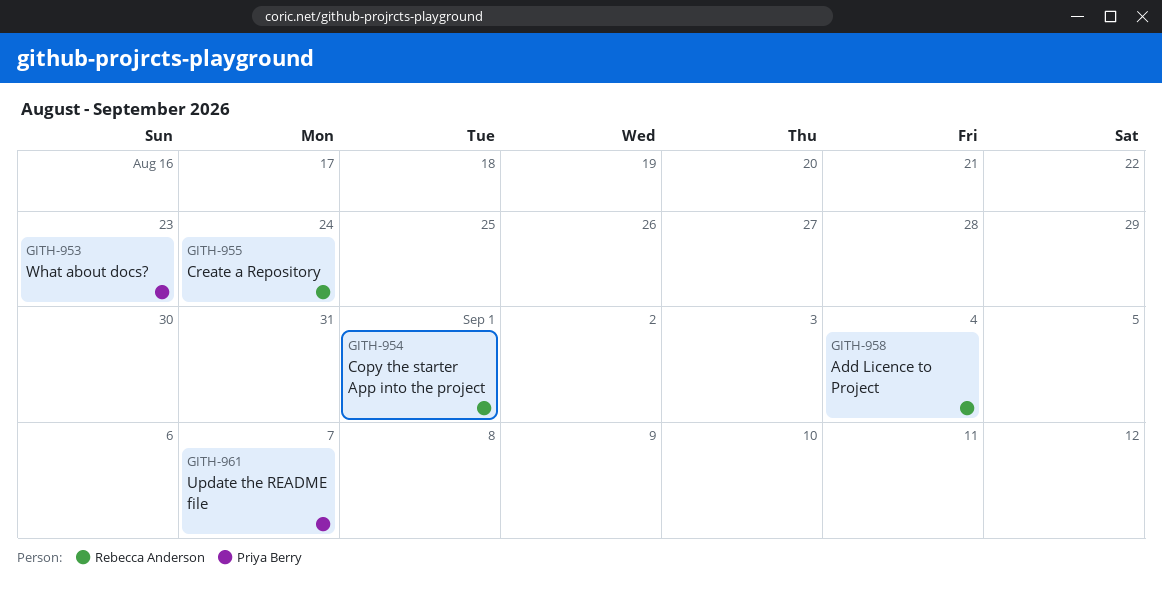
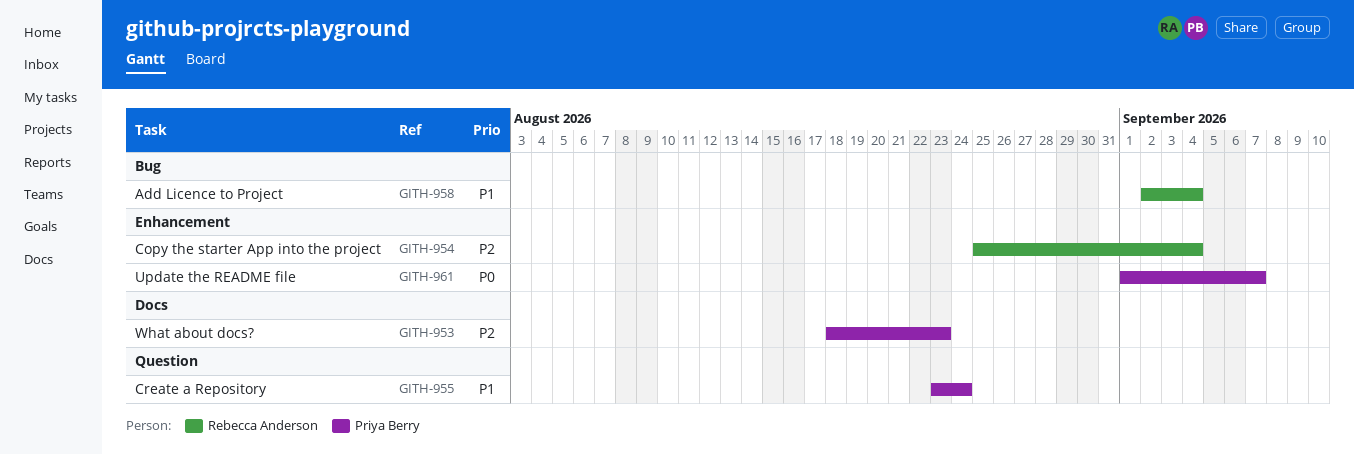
GITH-954, due: Sep 1 -> Sep 4
GITH-955, owner: Rebecca Anderson -> Priya Berry

